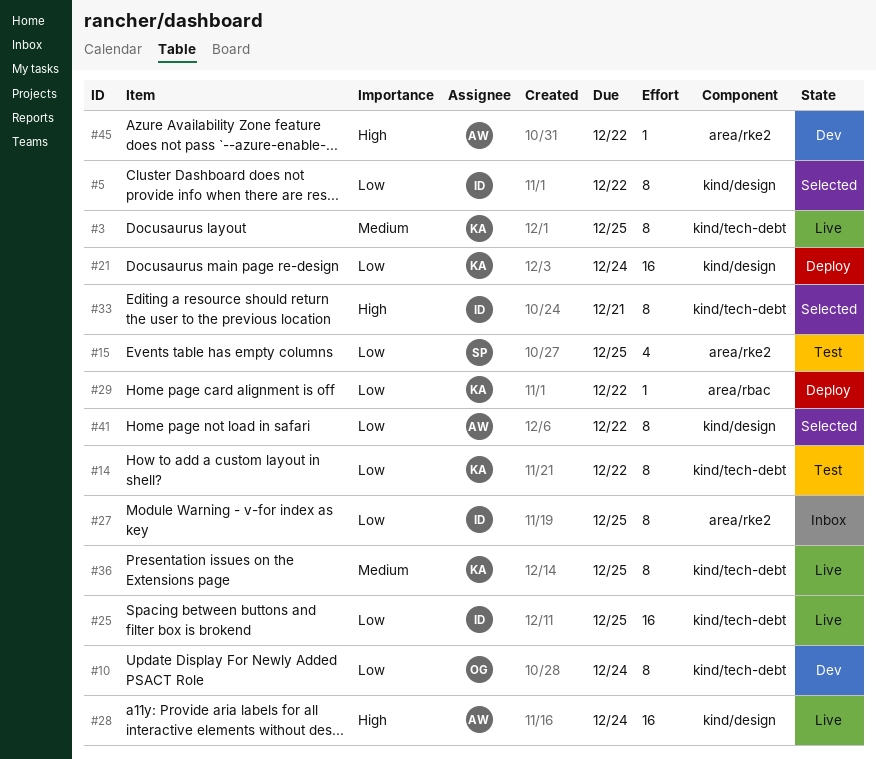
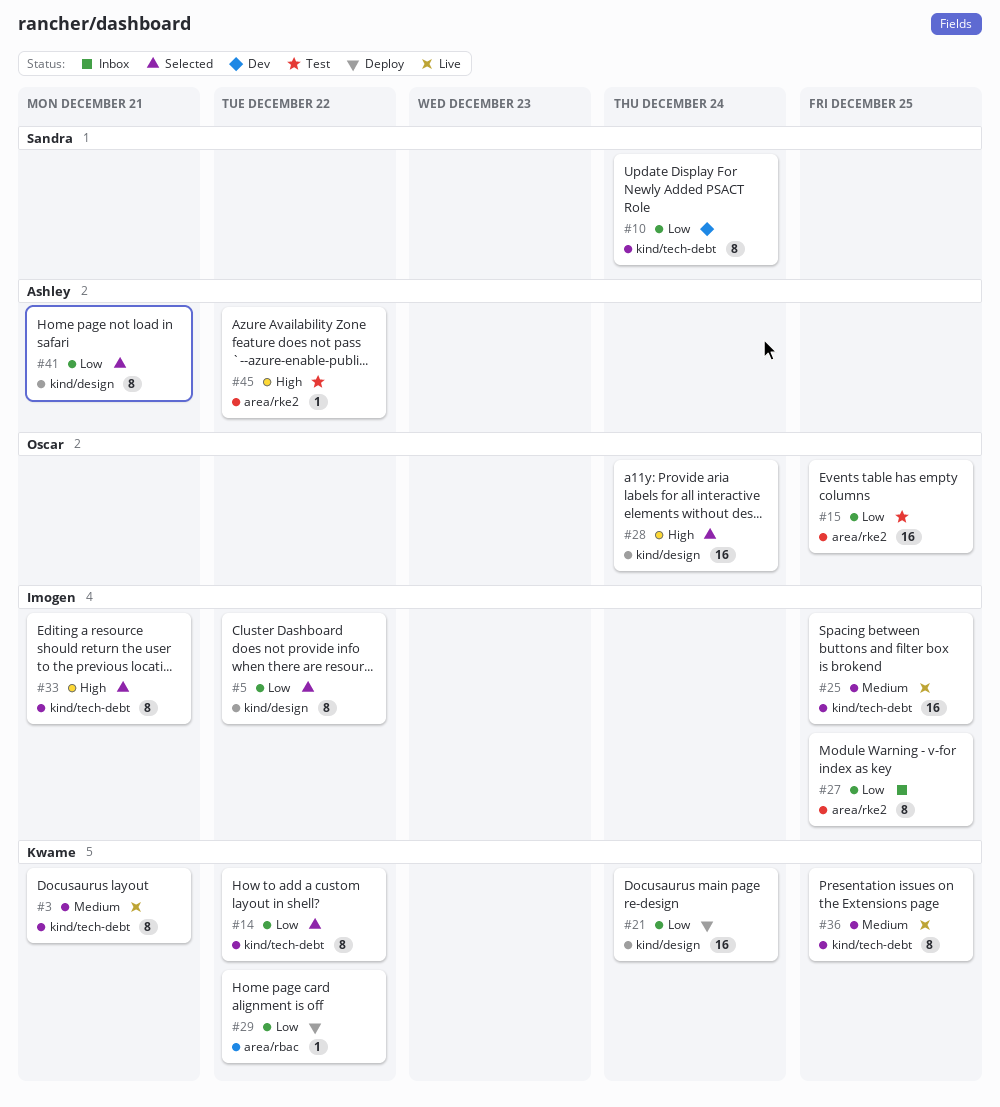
#3, due: Dec 25 -> Dec 21
#10, owner: Oscar -> Sandra
#14, status: Test -> Selected
#15, owner: Sandra -> Oscar
#15, estimate: 4 -> 16
#25, priority: Low -> Medium
#28, status: Live -> Selected
#28, owner: Ashley -> Oscar
#41, due: Dec 22 -> Dec 21
#45, status: Dev -> Test

